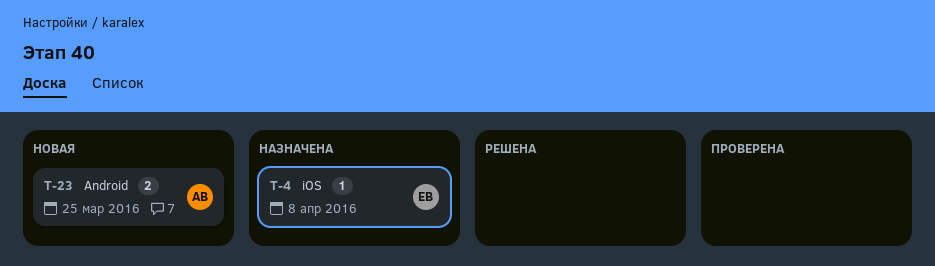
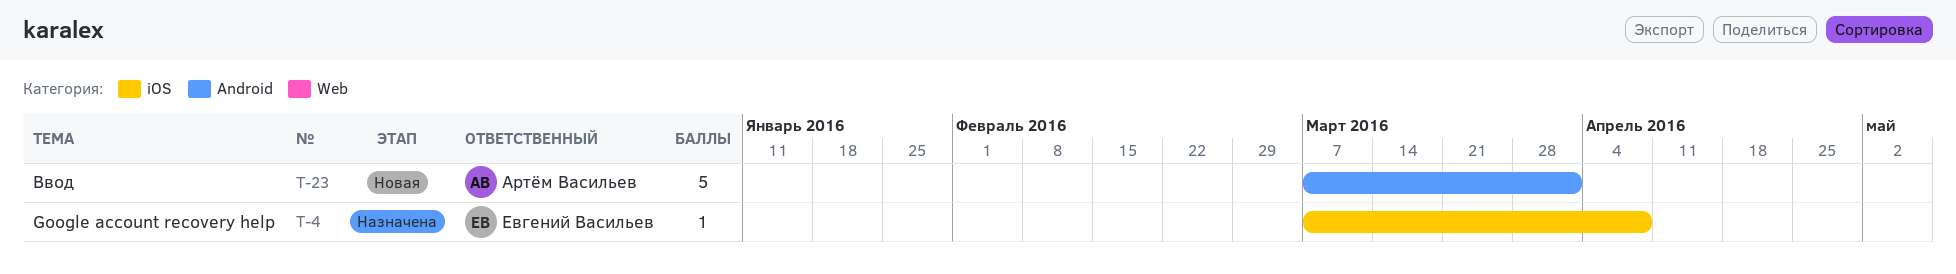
T-23, estimate: 2 -> 5
T-23, due: Mar 25 -> Apr 1

